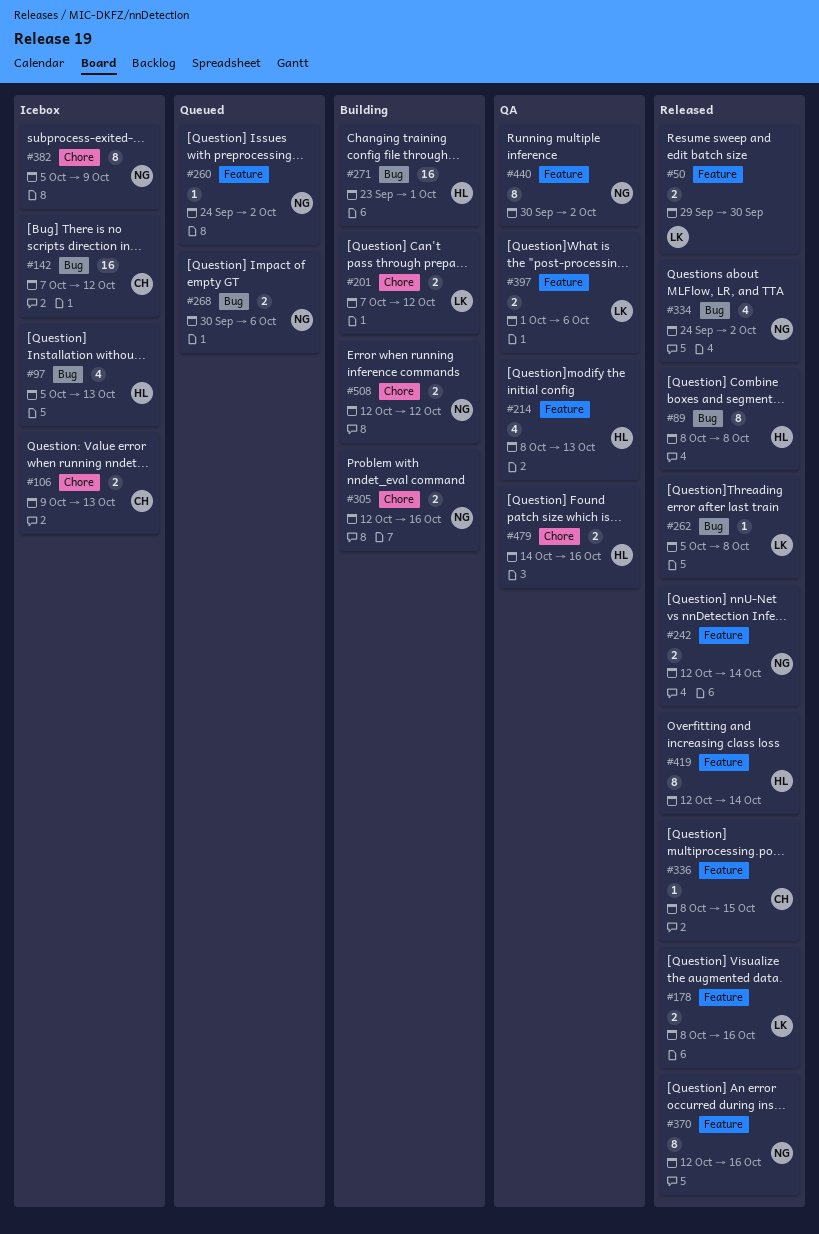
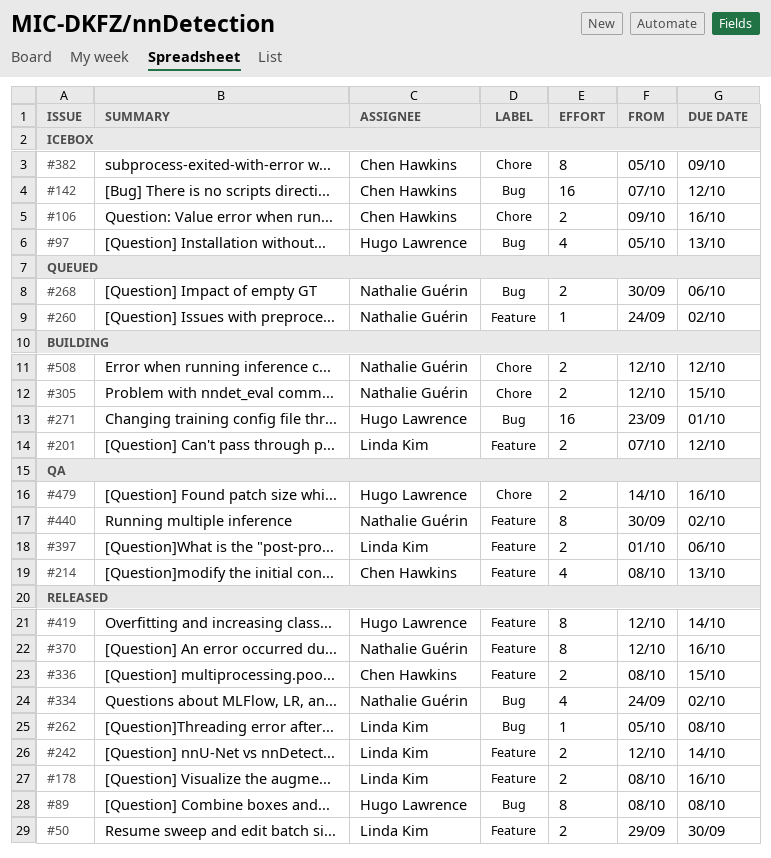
#106, due: Oct 13 -> Oct 16
#201, label: Chore -> Feature
#214, owner: Hugo Lawrence -> Chen Hawkins
#242, owner: Nathalie Guérin -> Linda Kim
#305, due: Oct 16 -> Oct 15
#336, estimate: 1 -> 2
#382, owner: Nathalie Guérin -> Chen Hawkins

